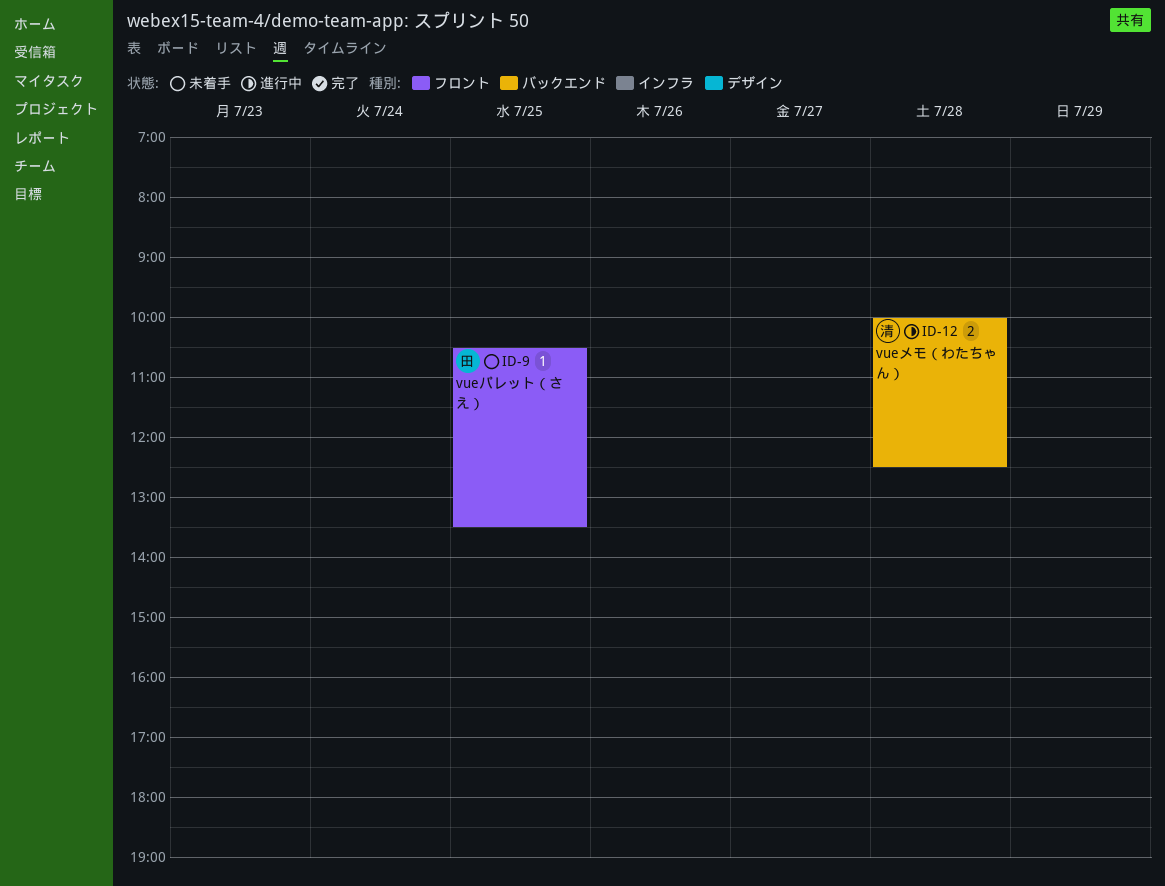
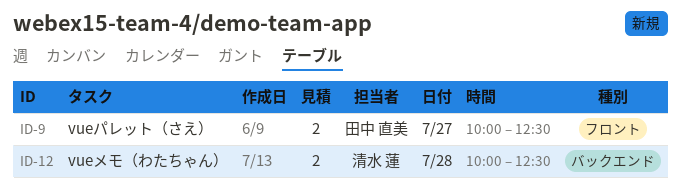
ID-9, estimate: 1 -> 2
ID-9, day: Jul 25 -> Jul 27
ID-9, begins: 10:30 -> 10:00
ID-9, ends: 13:30 -> 12:30

